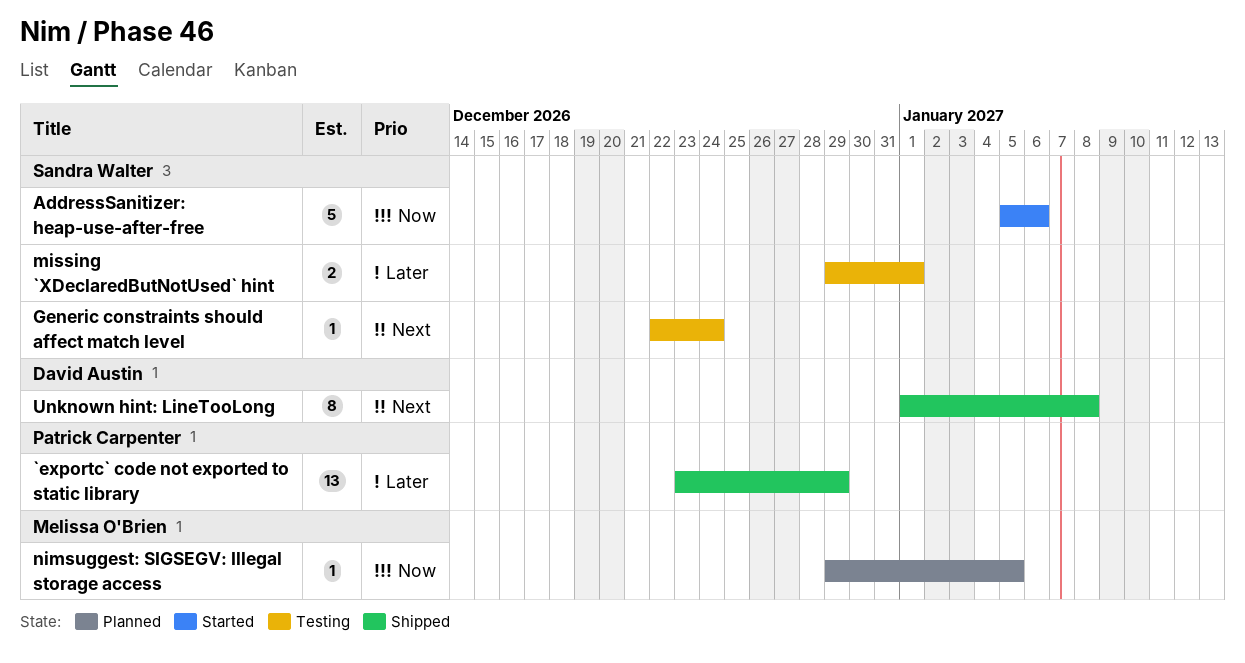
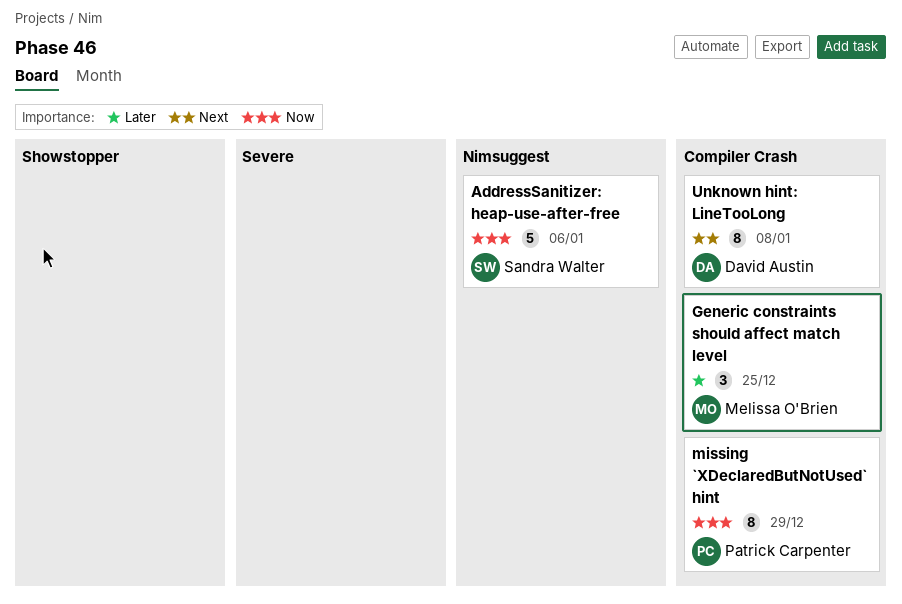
`exportc` code not exported to static library: present -> none
Generic constraints should affect match level, owner: Sandra Walter -> Melissa O'Brien
Generic constraints should affect match level, priority: Next -> Later
Generic constraints should affect match level, estimate: 1 -> 3
Generic constraints should affect match level, due: Dec 24 -> Dec 25
missing `XDeclaredButNotUsed` hint, owner: Sandra Walter -> Patrick Carpenter
missing `XDeclaredButNotUsed` hint, priority: Later -> Now
missing `XDeclaredButNotUsed` hint, estimate: 2 -> 8
missing `XDeclaredButNotUsed` hint, due: Jan 1 -> Dec 29
nimsuggest: SIGSEGV: Illegal storage access: present -> none

